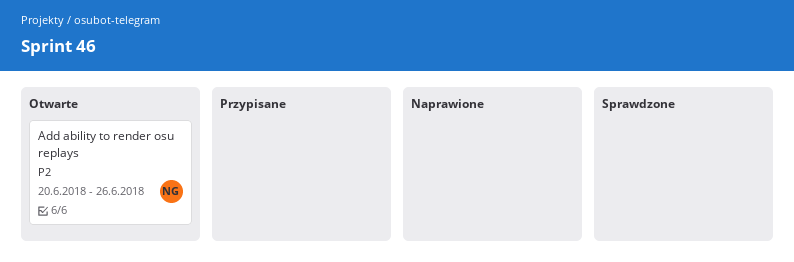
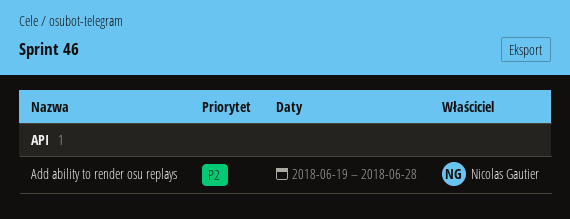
Add ability to render osu replays, start: Jun 20 -> Jun 19
Add ability to render osu replays, due: Jun 26 -> Jun 28

